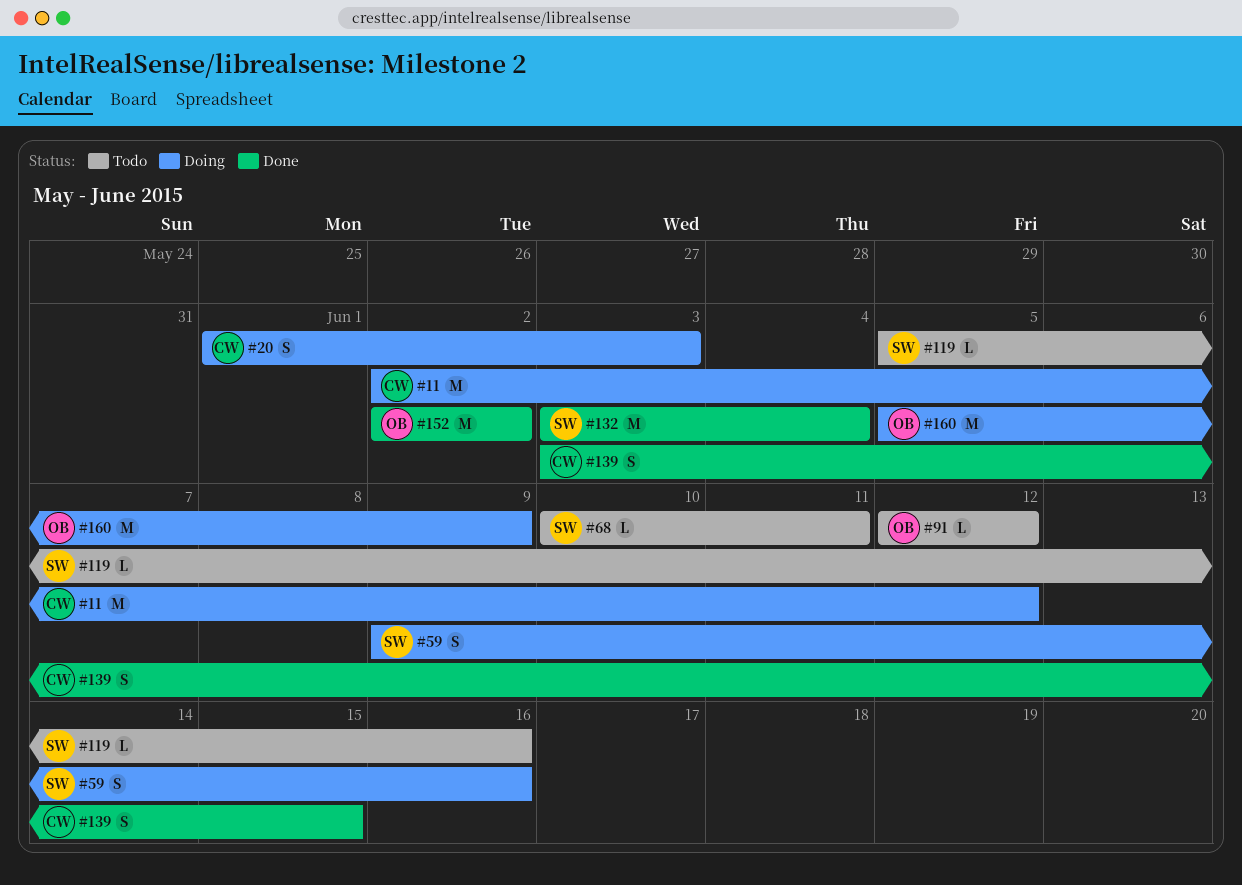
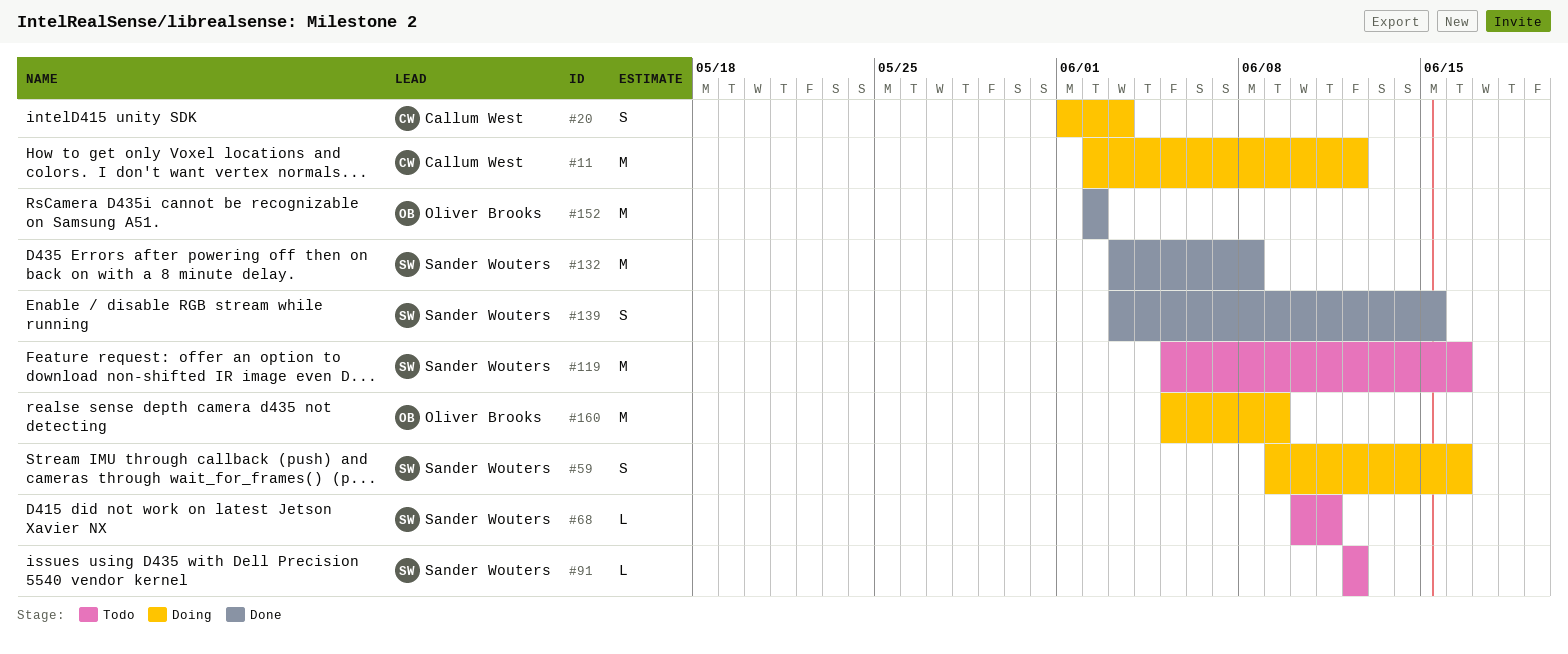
#91, owner: Oliver Brooks -> Sander Wouters
#119, estimate: L -> M
#132, due: Jun 4 -> Jun 8
#139, owner: Callum West -> Sander Wouters

